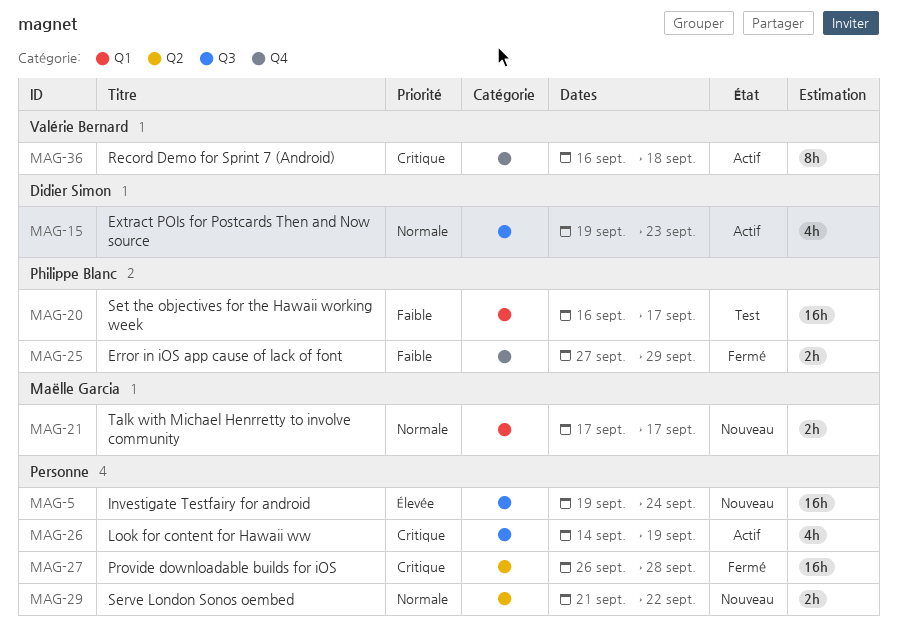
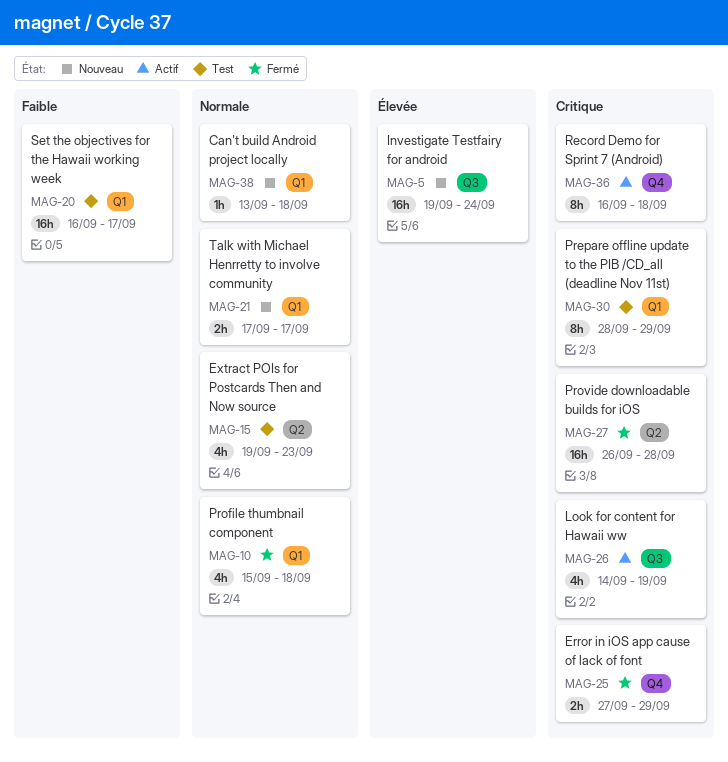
MAG-10: none -> present
MAG-15, status: Actif -> Test
MAG-15, label: Q3 -> Q2
MAG-25, priority: Faible -> Critique
MAG-29: present -> none
MAG-30: none -> present
MAG-38: none -> present

